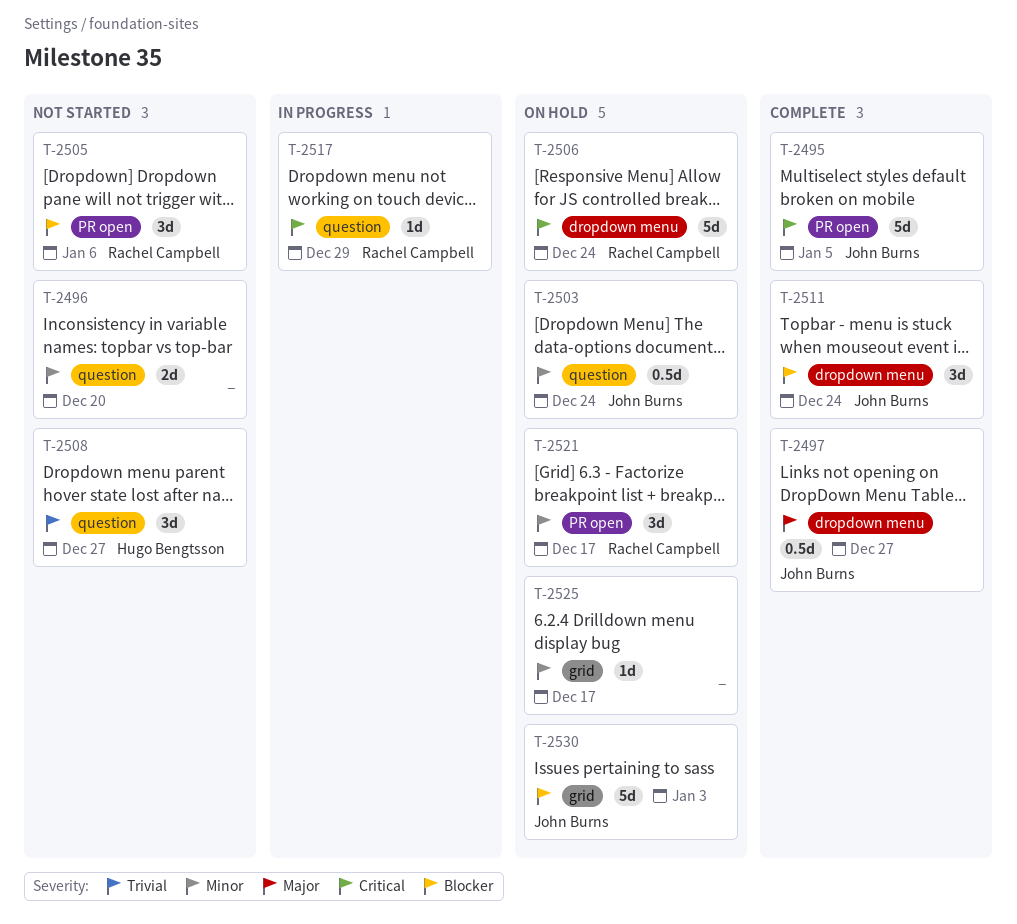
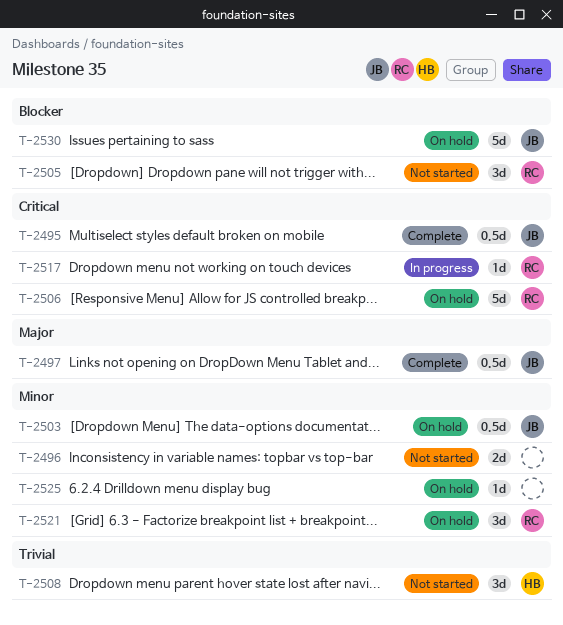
T-2495, estimate: 5d -> 0.5d
T-2511: present -> none

